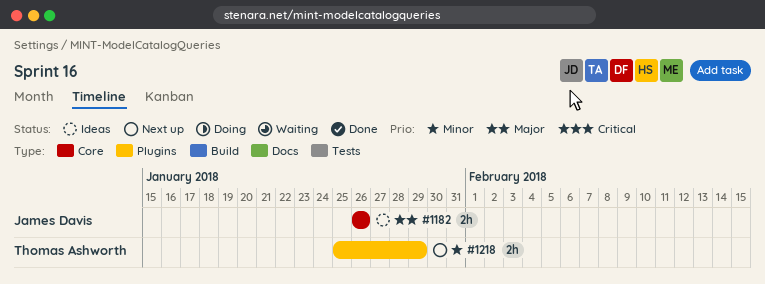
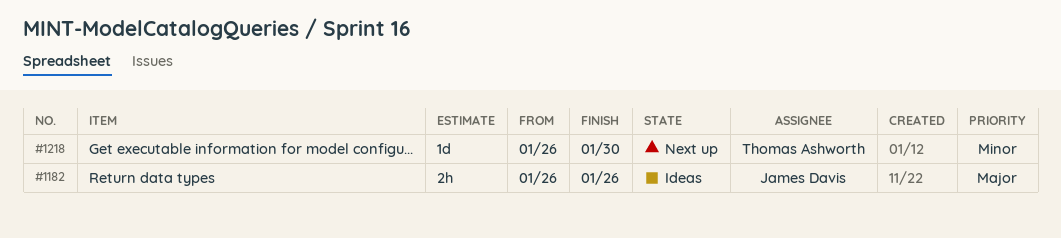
#1218, estimate: 2h -> 1d
#1218, start: Jan 25 -> Jan 26
#1218, due: Jan 29 -> Jan 30

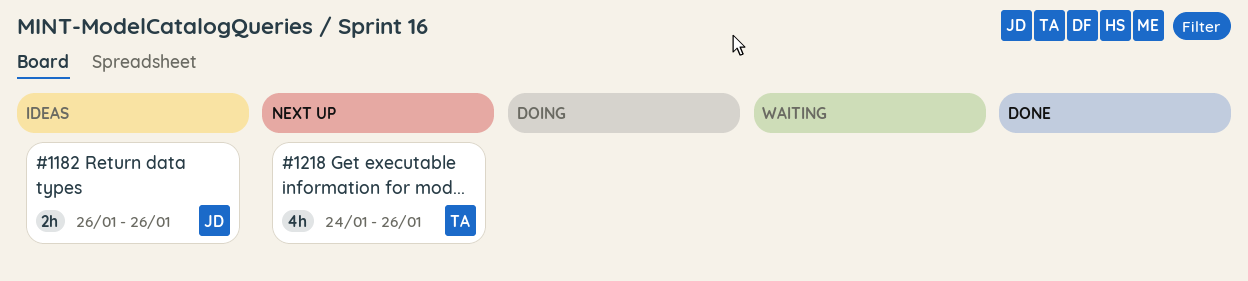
#1218, estimate: 1d -> 4h
#1218, start: Jan 26 -> Jan 24
#1218, due: Jan 30 -> Jan 26

